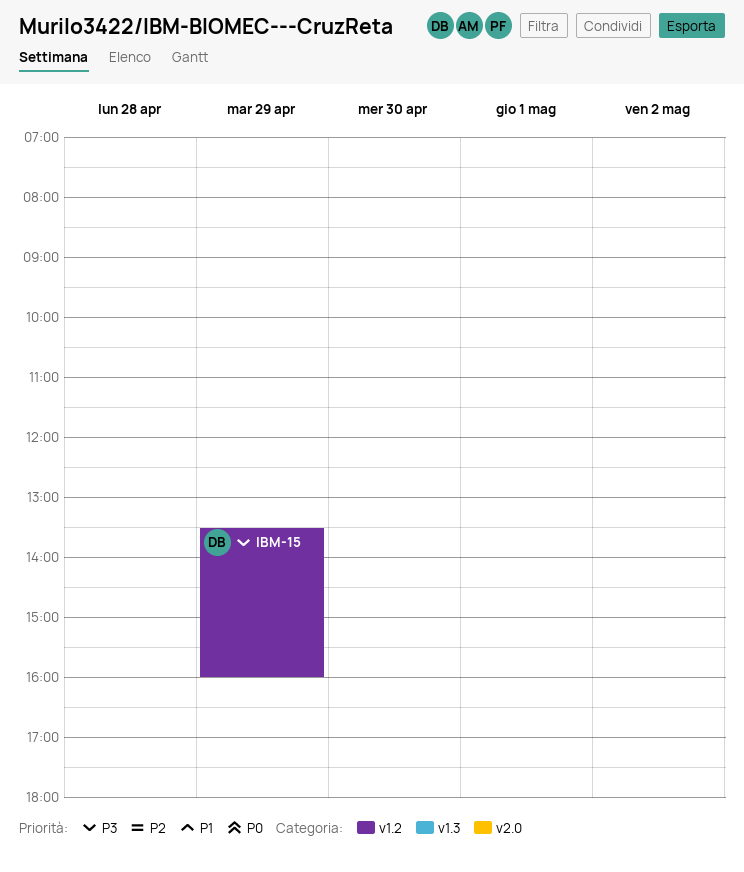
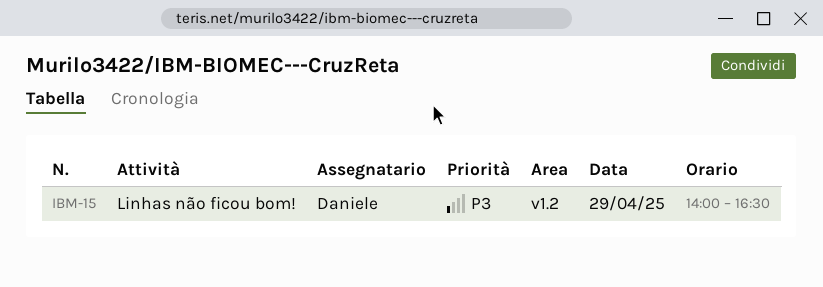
IBM-15, begins: 13:30 -> 14:00
IBM-15, ends: 16:00 -> 16:30

